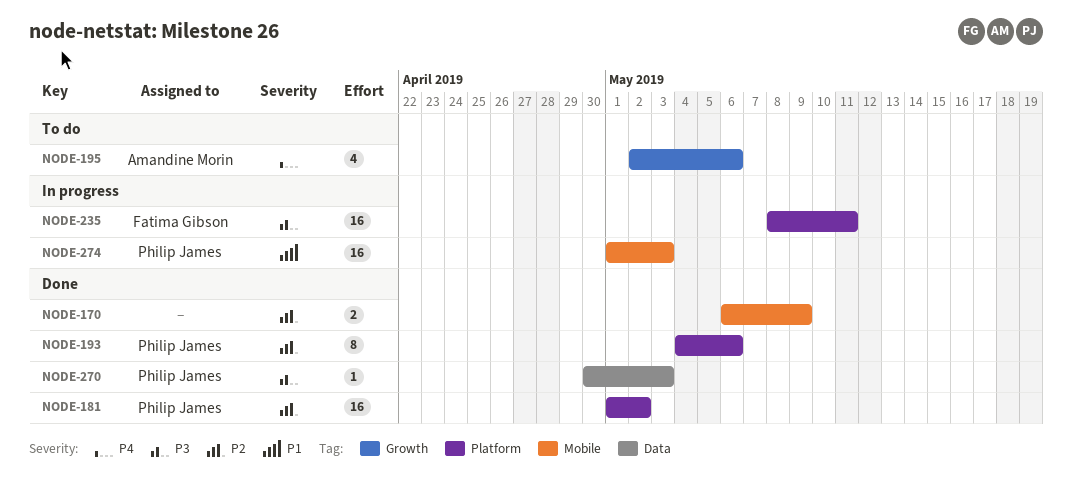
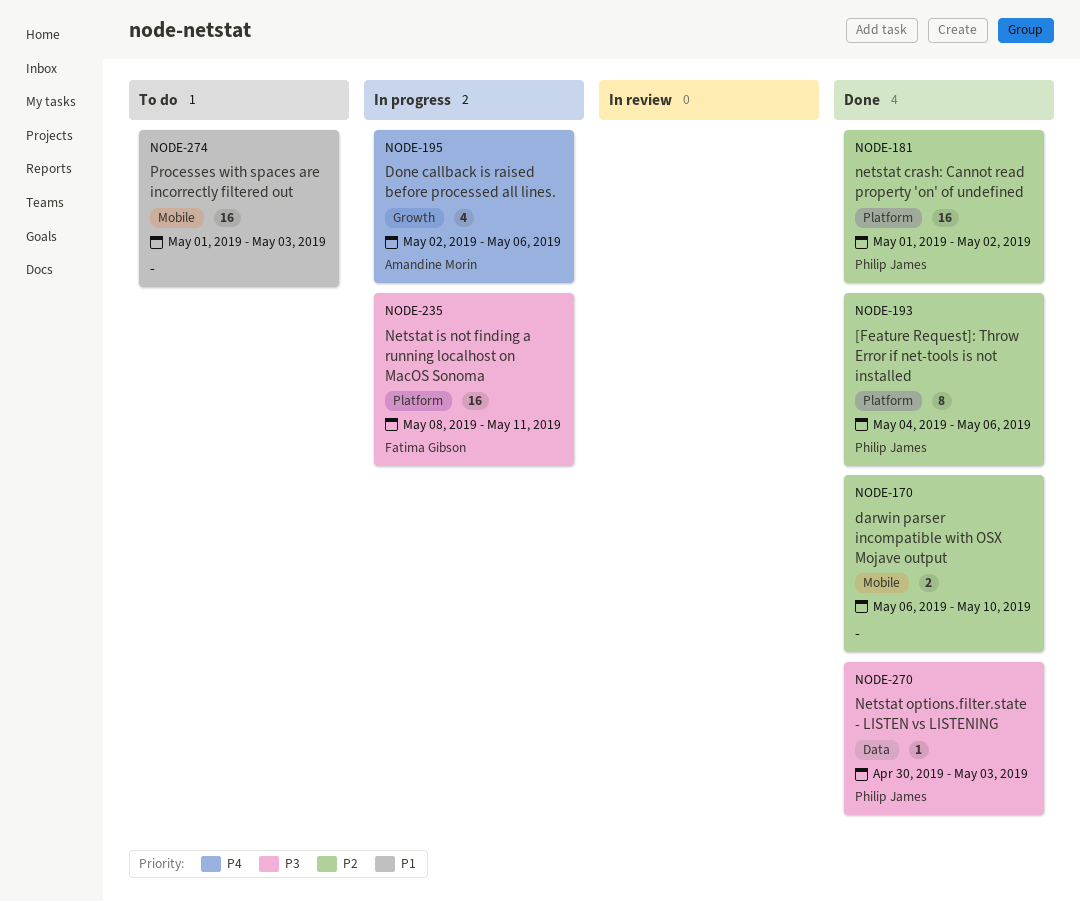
NODE-170, due: May 9 -> May 10
NODE-195, status: To do -> In progress
NODE-274, status: In progress -> To do
NODE-274, owner: Philip James -> none

